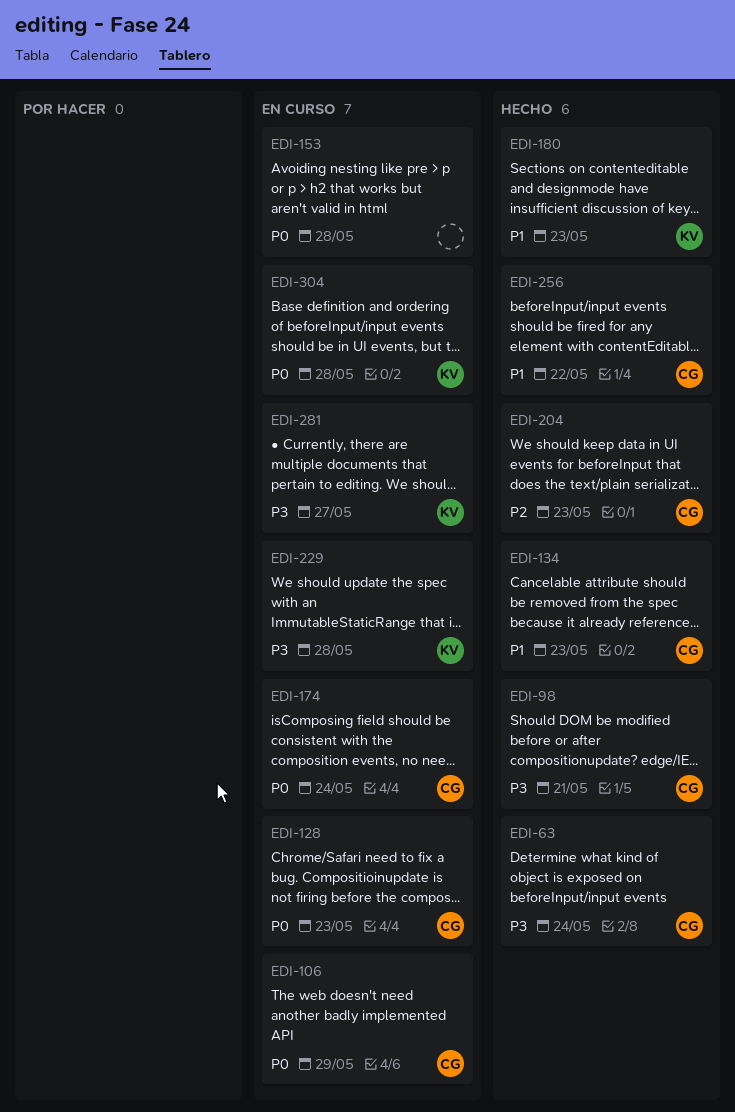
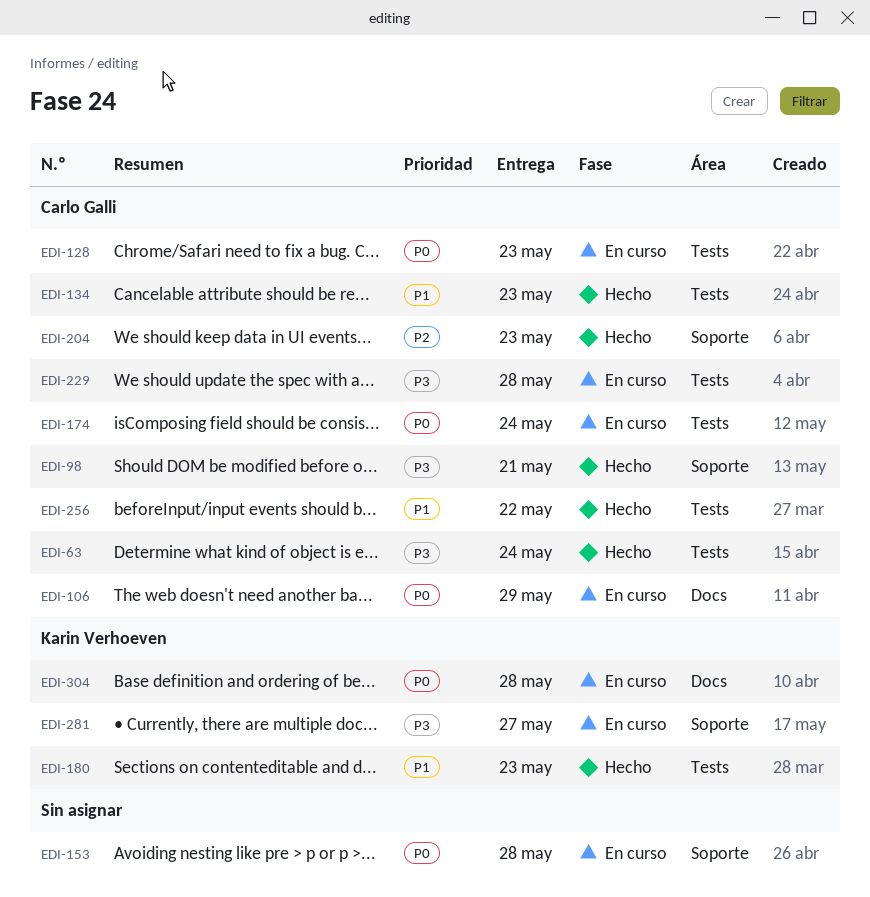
EDI-229, owner: Karin Verhoeven -> Carlo Galli

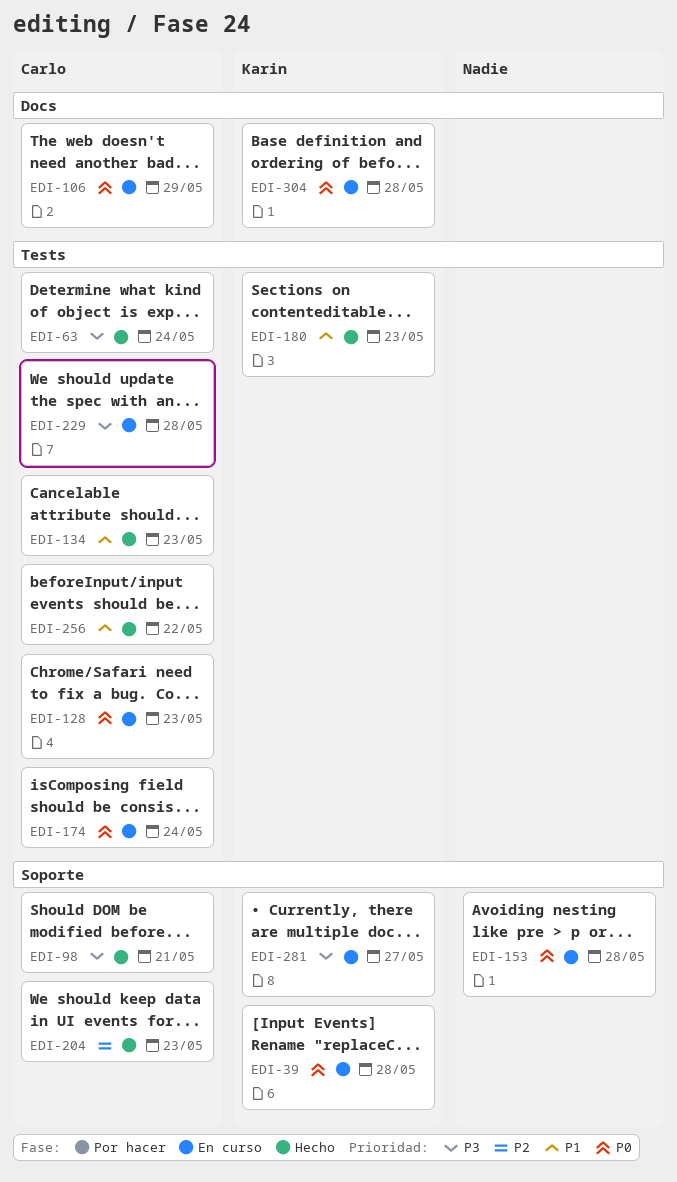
EDI-39: none -> present

